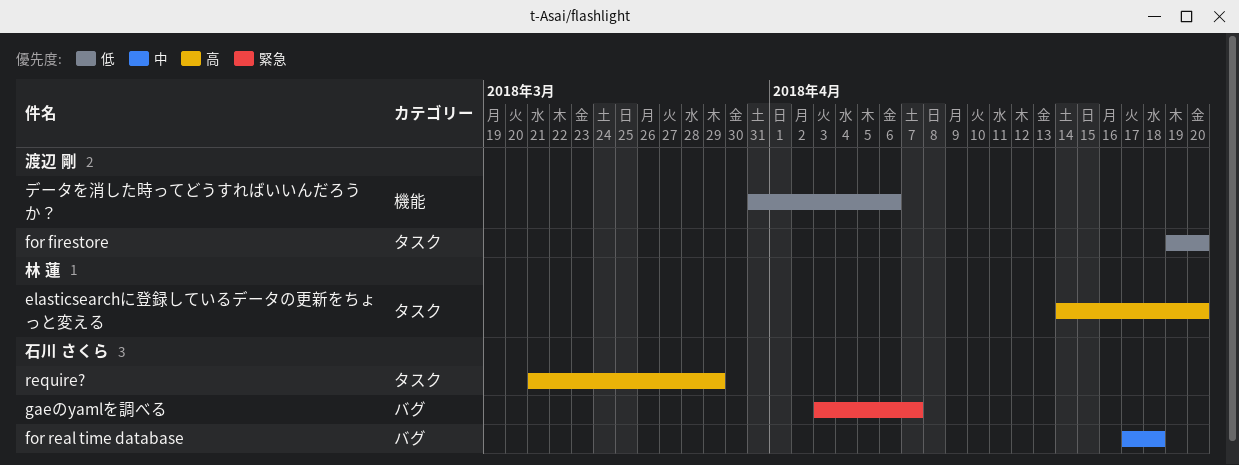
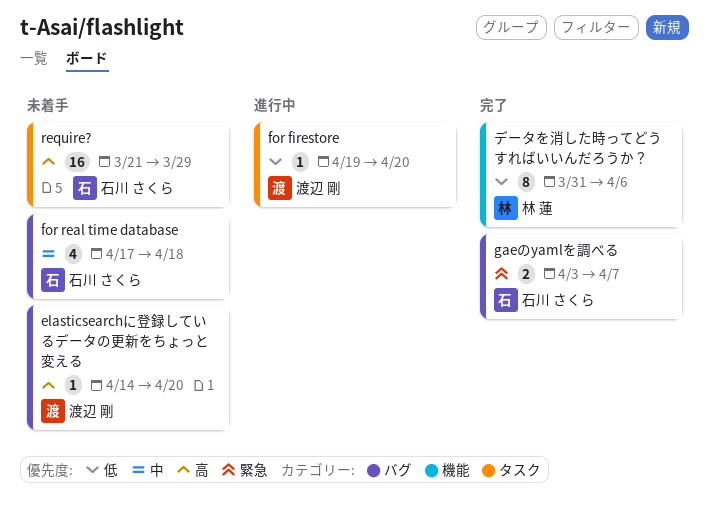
elasticsearchに登録しているデータの更新をちょっと変える, owner: 林 蓮 -> 渡辺 剛
elasticsearchに登録しているデータの更新をちょっと変える, label: タスク -> バグ
データを消した時ってどうすればいいんだろうか？, owner: 渡辺 剛 -> 林 蓮

